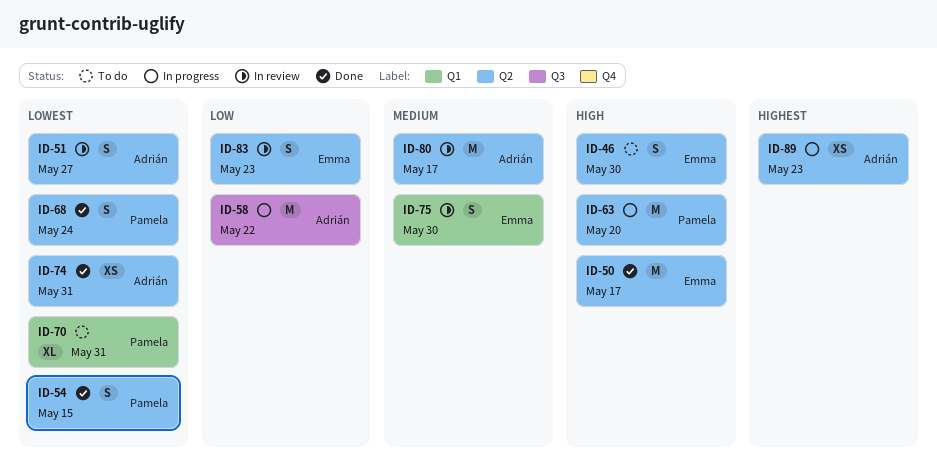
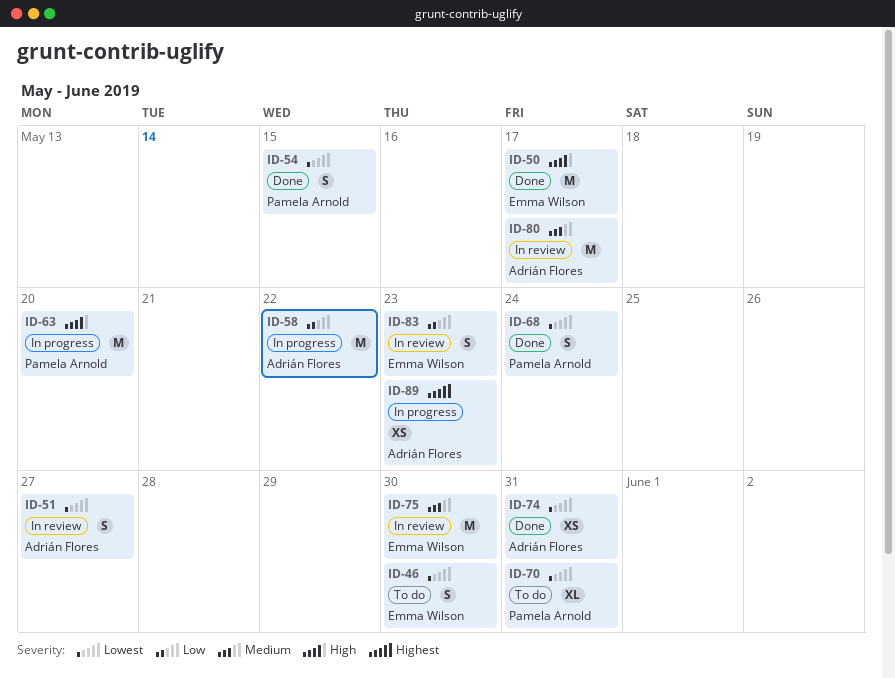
ID-46, priority: High -> Lowest
ID-75, estimate: S -> M

